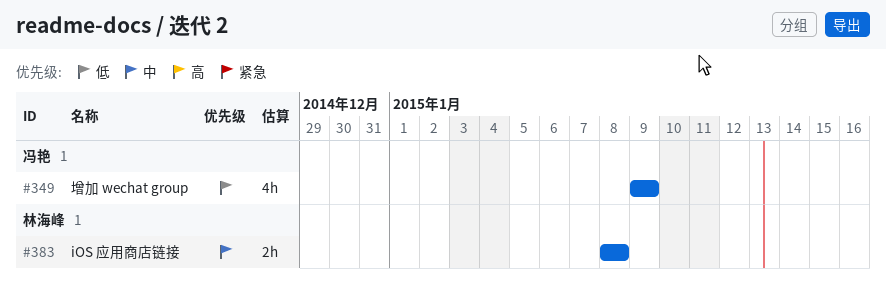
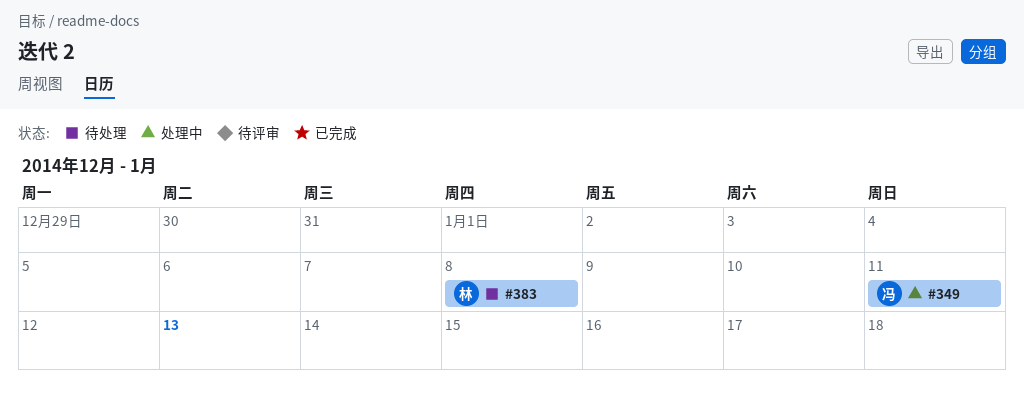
#349, start: Jan 9 -> Jan 11
#349, due: Jan 9 -> Jan 11

